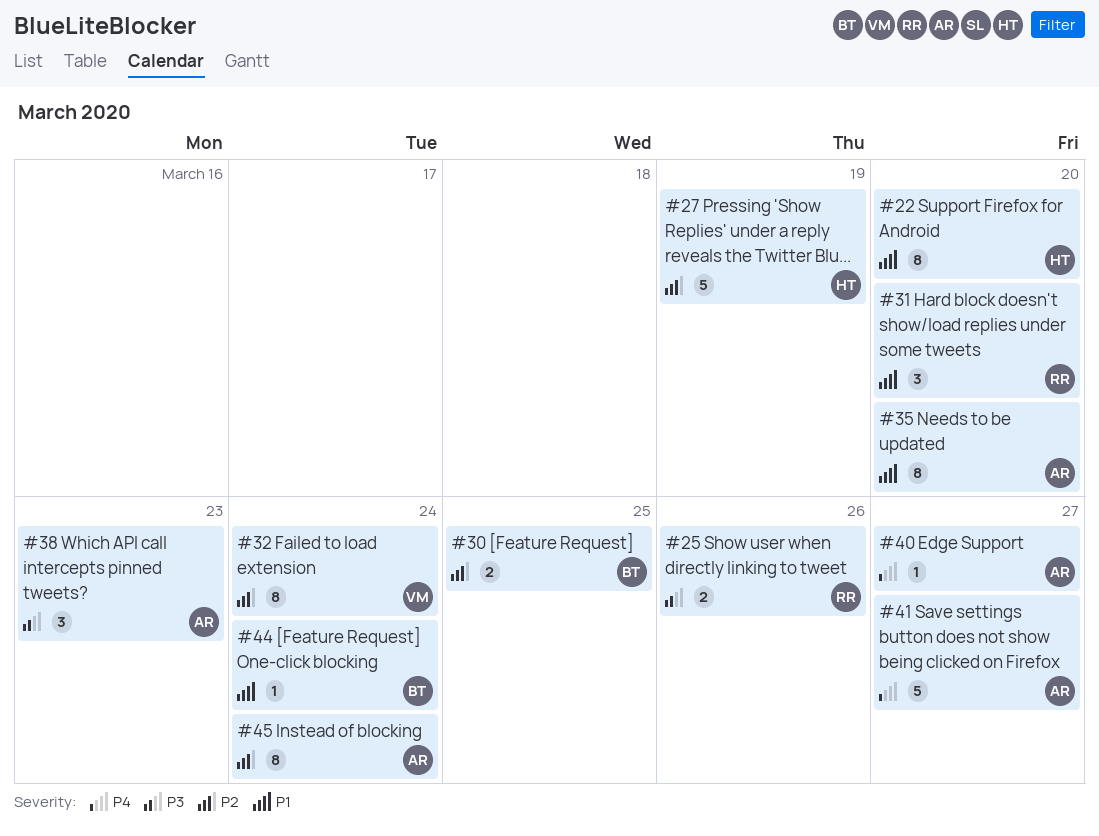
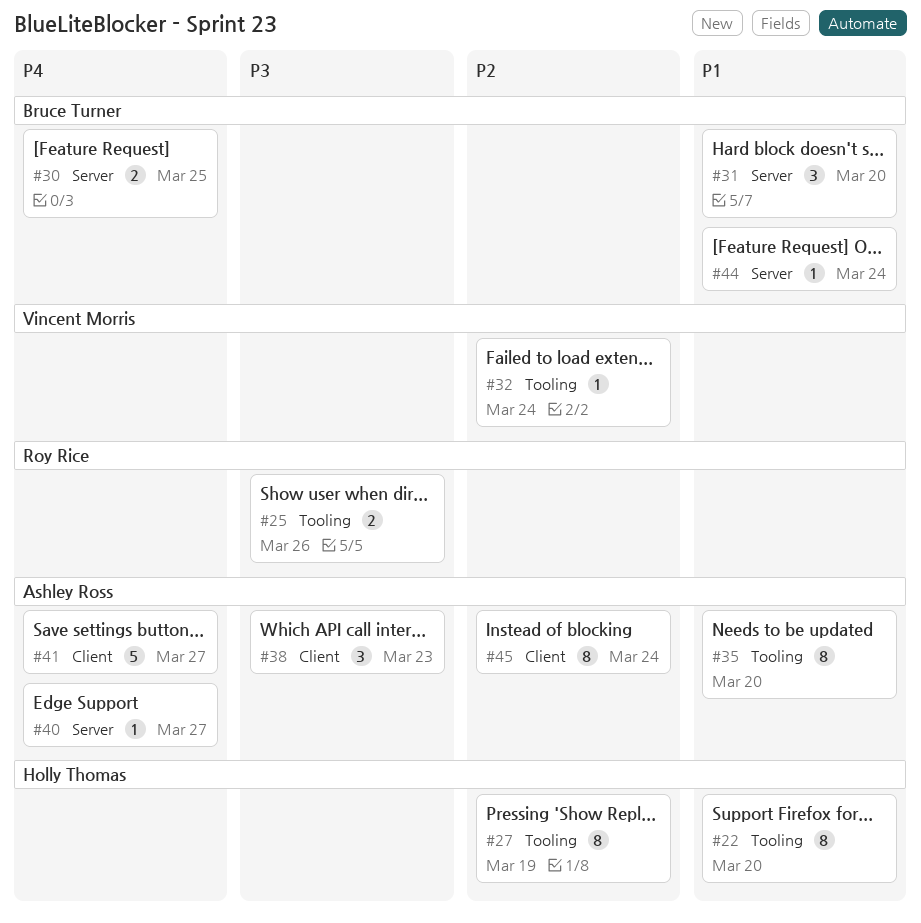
#27, estimate: 5 -> 8
#30, priority: P2 -> P4
#31, owner: Roy Rice -> Bruce Turner
#32, estimate: 8 -> 1

